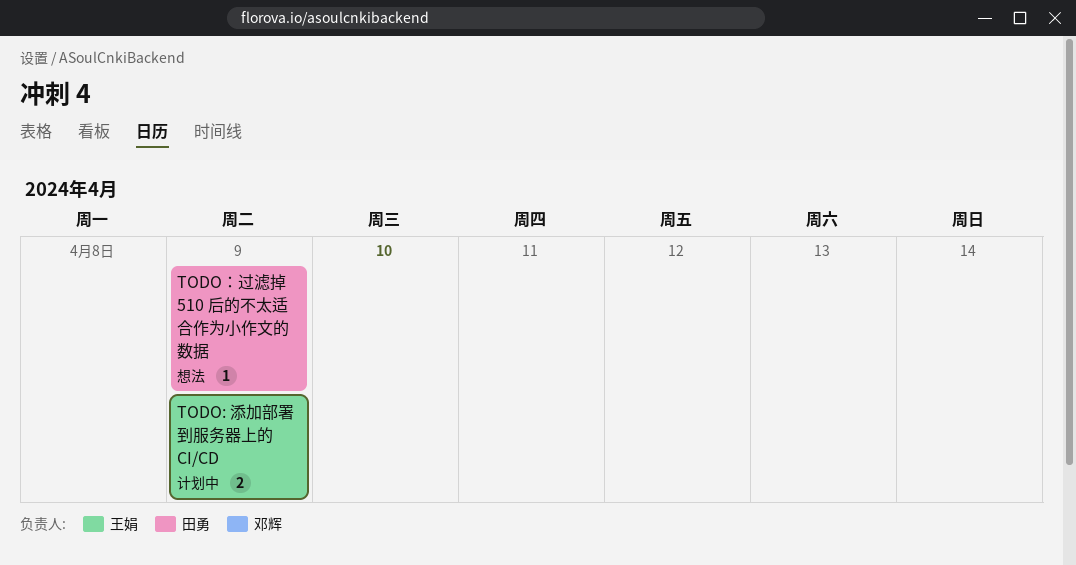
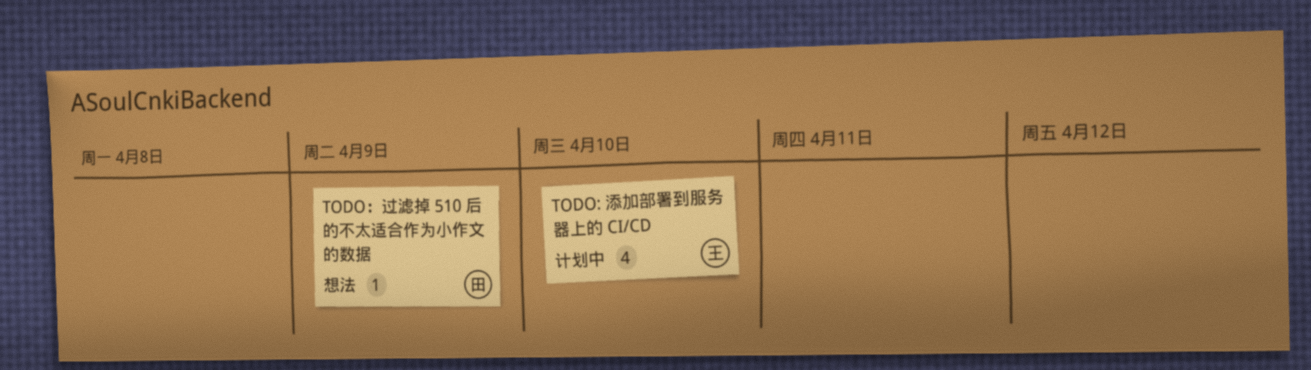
TODO: 添加部署到服务器上的 CI/CD, estimate: 2 -> 4
TODO: 添加部署到服务器上的 CI/CD, due: Apr 9 -> Apr 10

